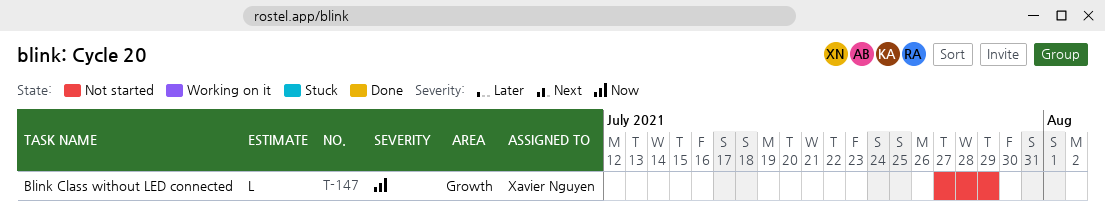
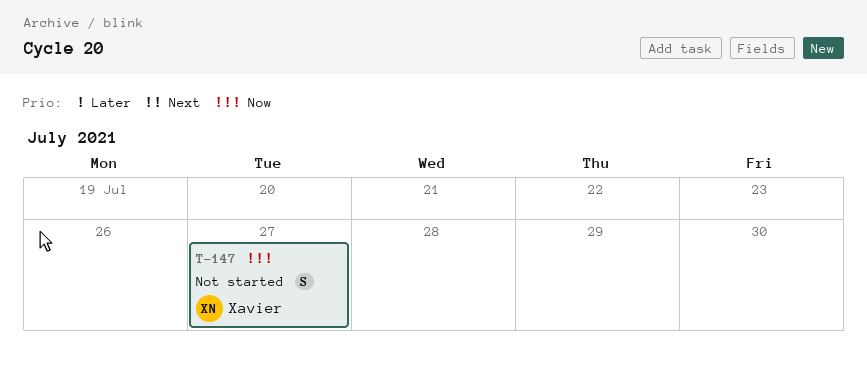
T-147, estimate: L -> S
T-147, due: Jul 29 -> Jul 27

